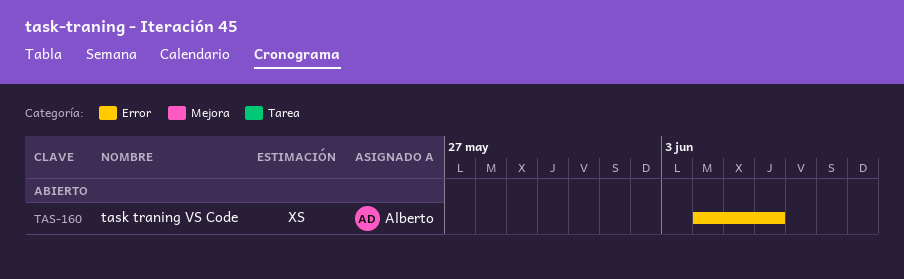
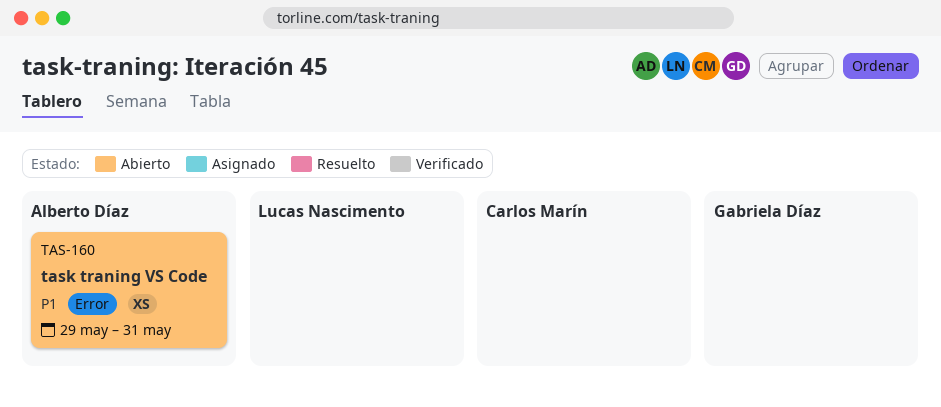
TAS-160, start: Jun 4 -> May 29
TAS-160, due: Jun 6 -> May 31

